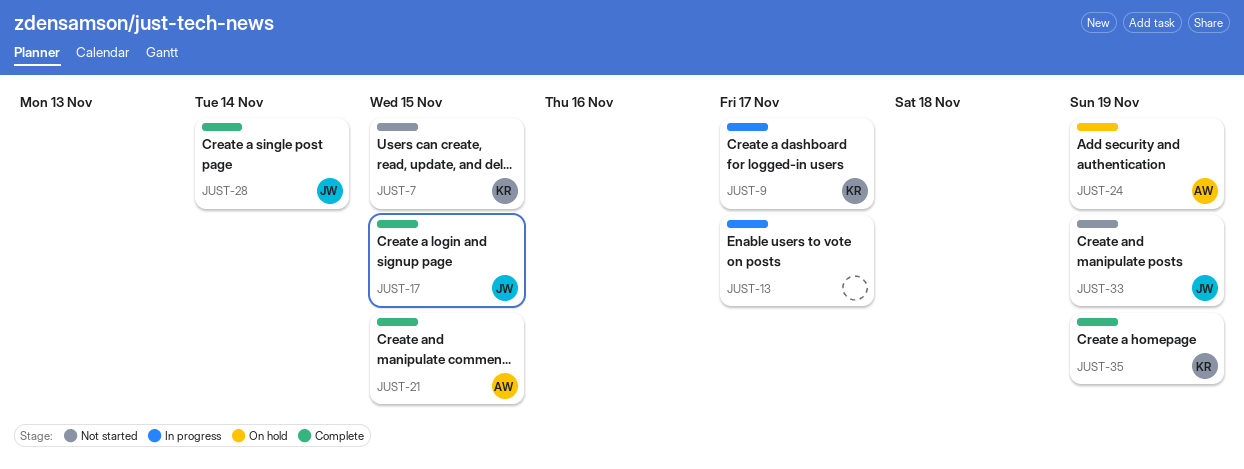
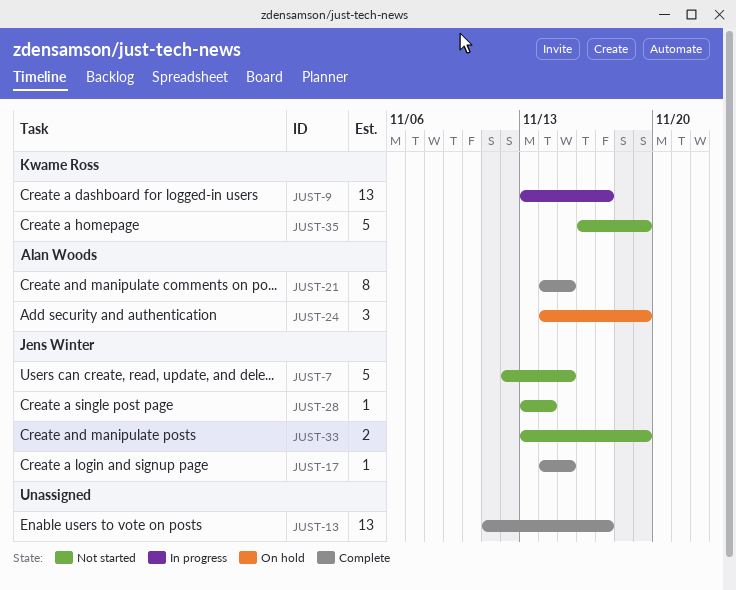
JUST-7, owner: Kwame Ross -> Jens Winter
JUST-13, status: In progress -> Complete
JUST-28, status: Complete -> Not started
JUST-35, status: Complete -> Not started

